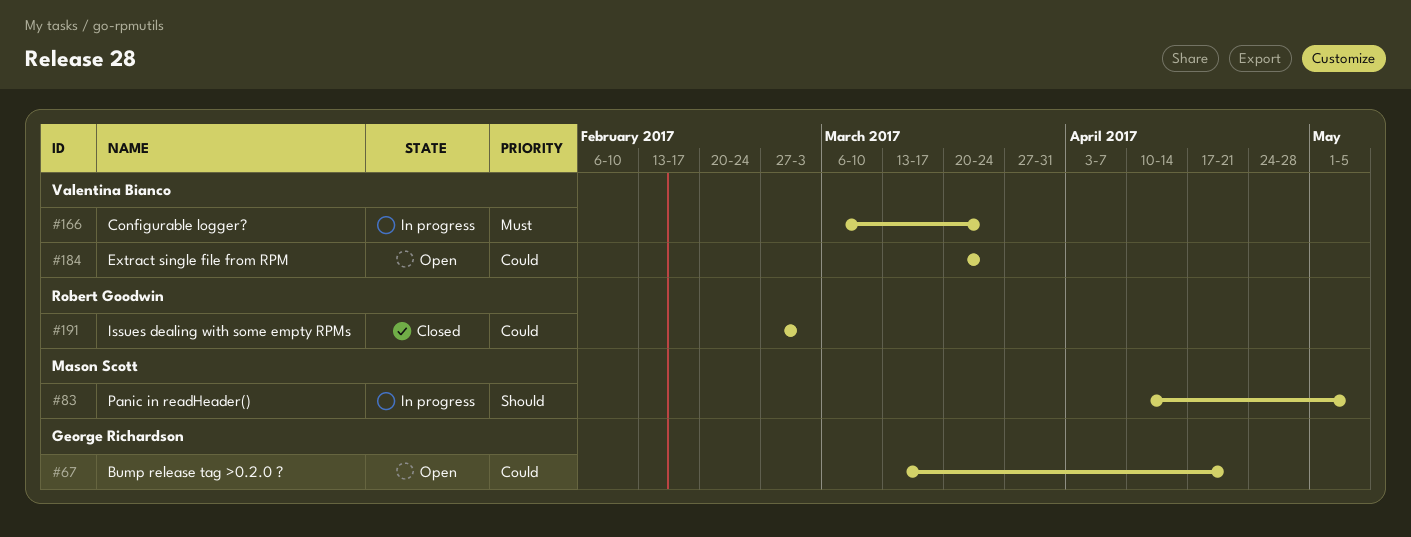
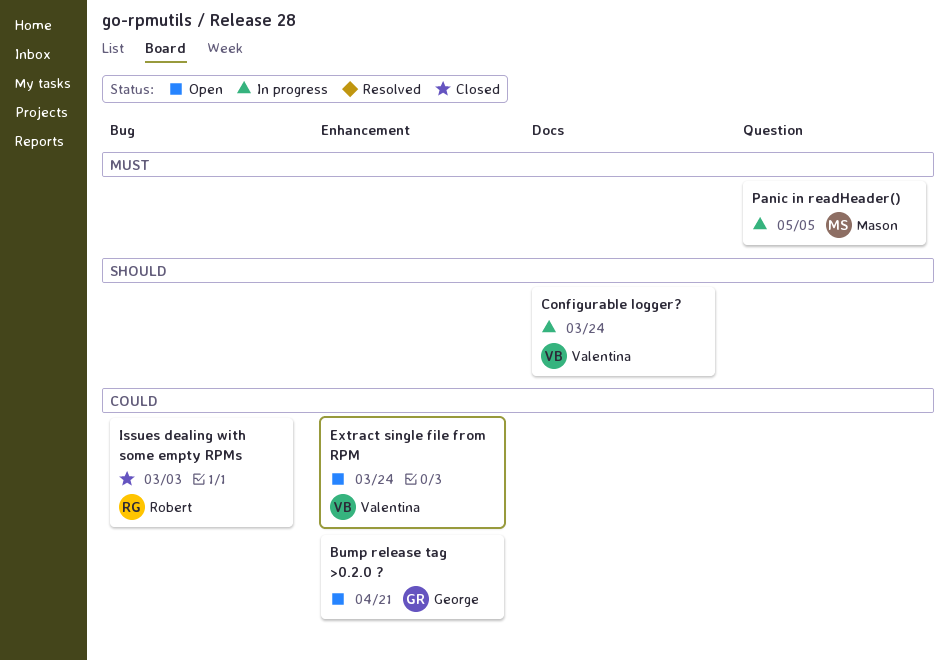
Configurable logger?, priority: Must -> Should
Panic in readHeader(), priority: Should -> Must

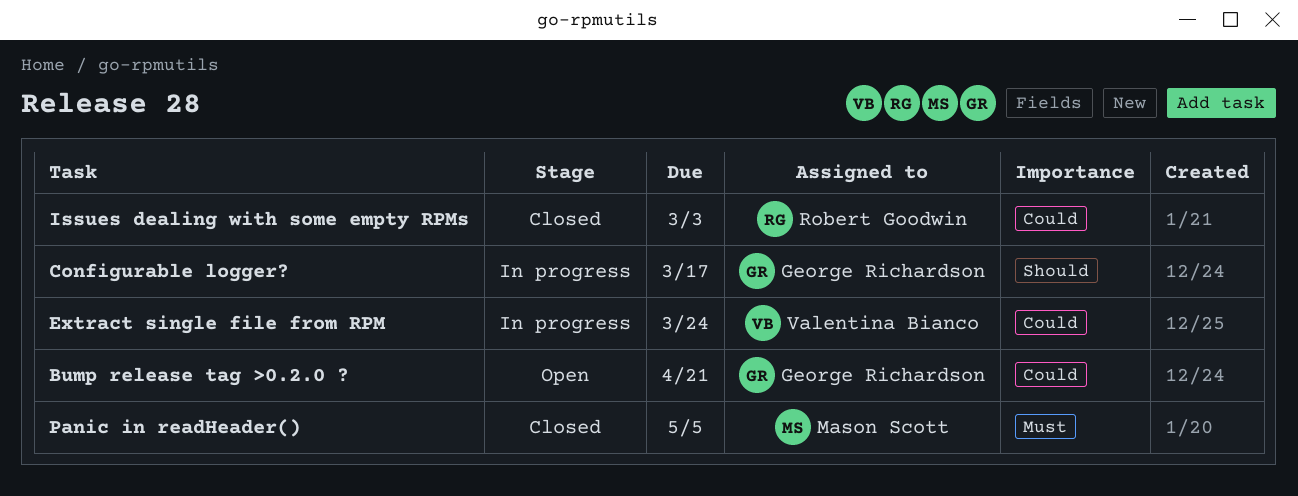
Configurable logger?, owner: Valentina Bianco -> George Richardson
Configurable logger?, due: Mar 24 -> Mar 17
Extract single file from RPM, status: Open -> In progress
Panic in readHeader(), status: In progress -> Closed

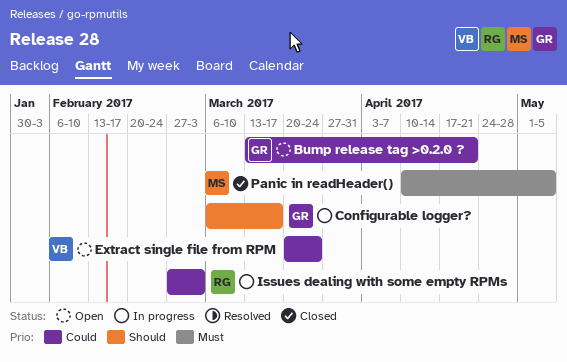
Extract single file from RPM, status: In progress -> Open
Issues dealing with some empty RPMs, status: Closed -> In progress

